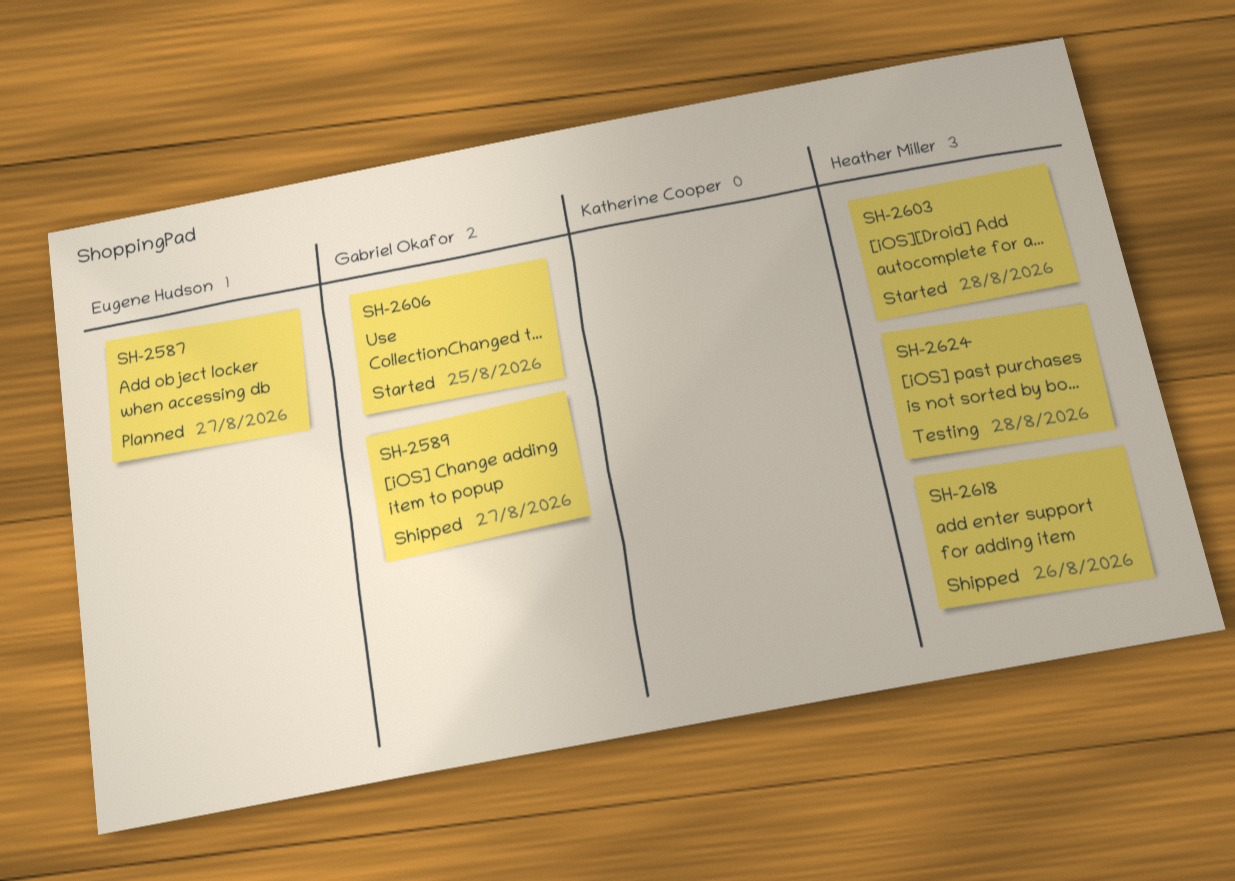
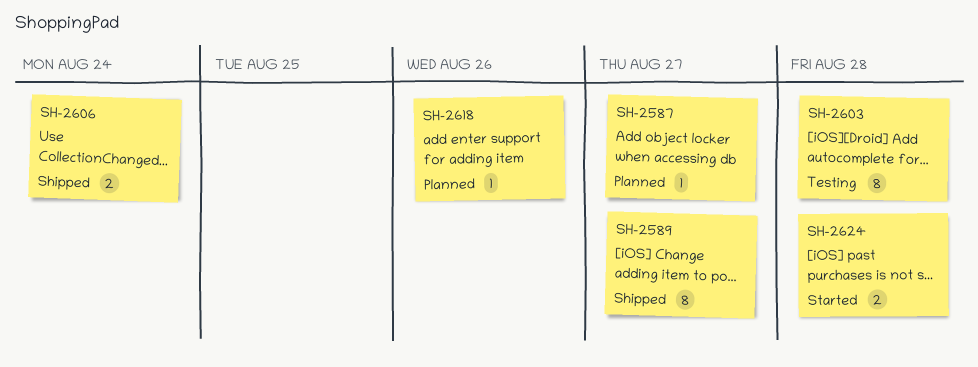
SH-2603, status: Started -> Testing
SH-2606, status: Started -> Shipped
SH-2606, due: Aug 25 -> Aug 24
SH-2618, status: Shipped -> Planned
SH-2624, status: Testing -> Started

